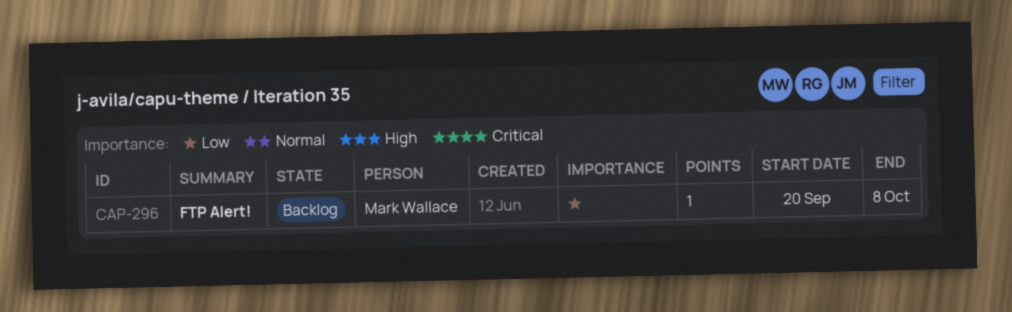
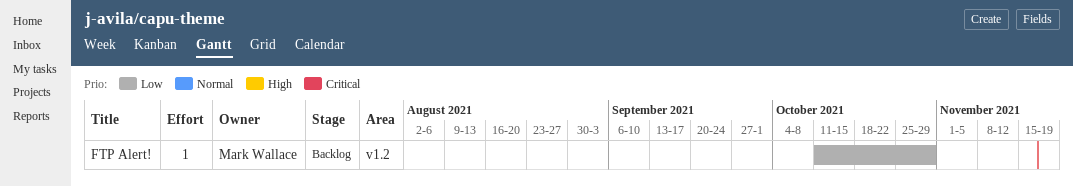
FTP Alert!, start: Sep 20 -> Oct 11
FTP Alert!, due: Oct 8 -> Oct 29

